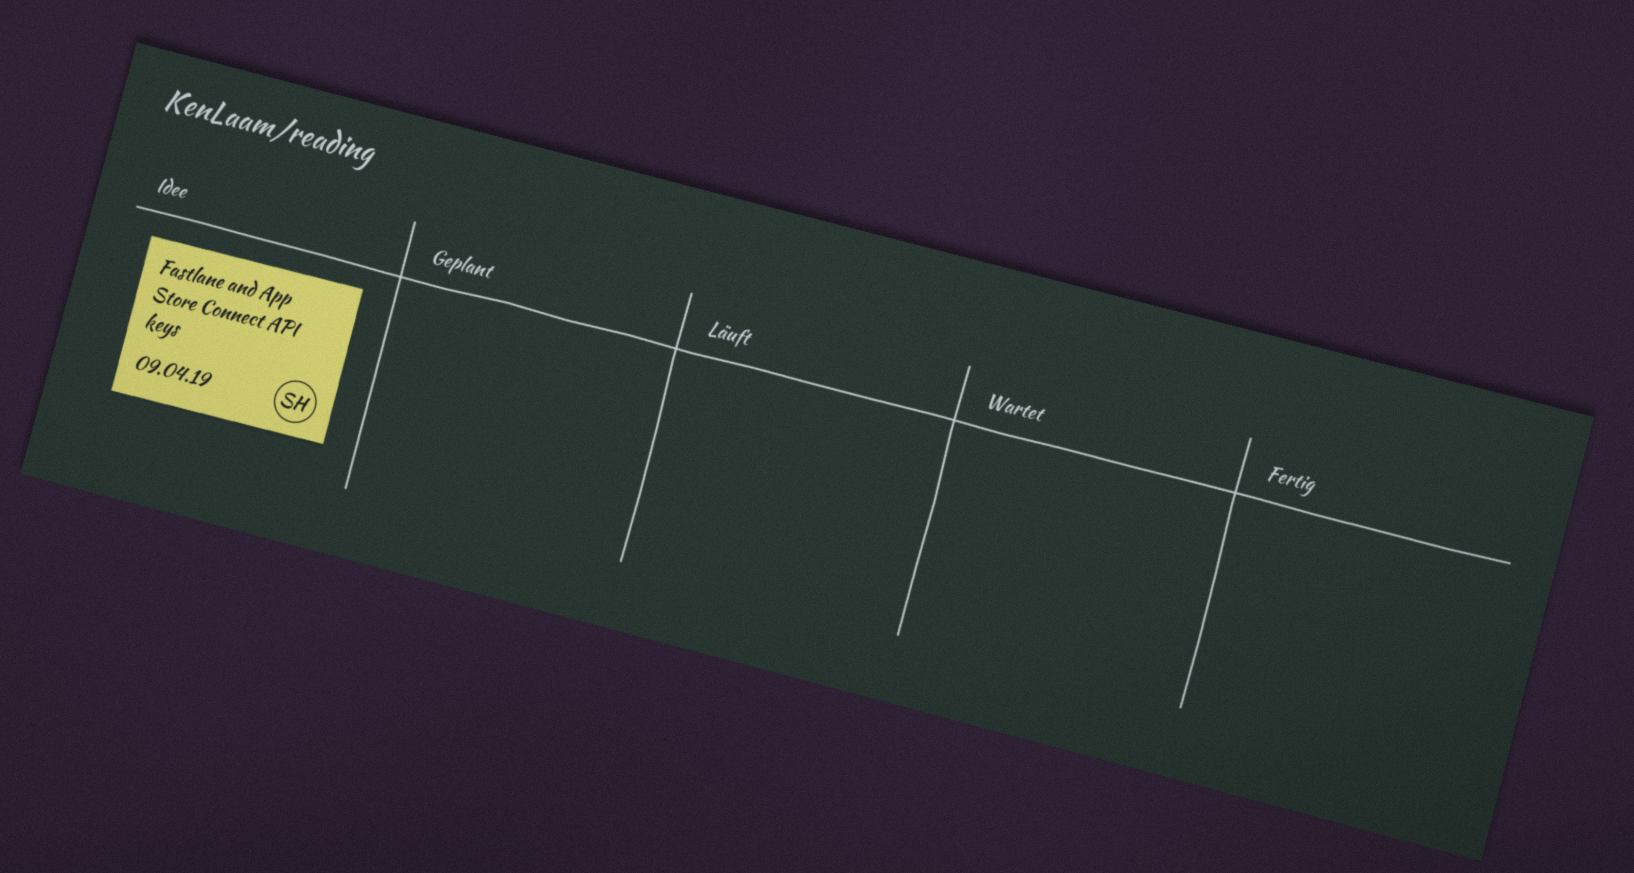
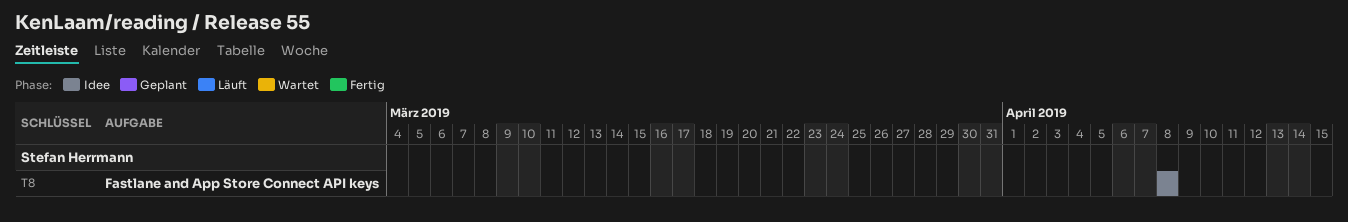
Fastlane and App Store Connect API keys, due: Apr 9 -> Apr 8

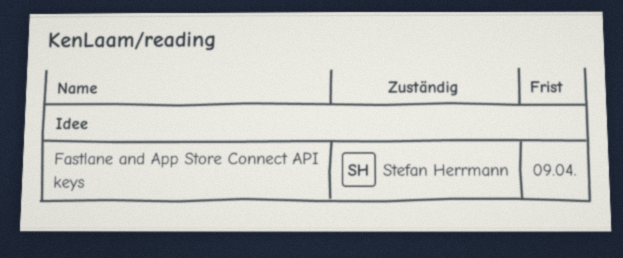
Fastlane and App Store Connect API keys, due: Apr 8 -> Apr 9

